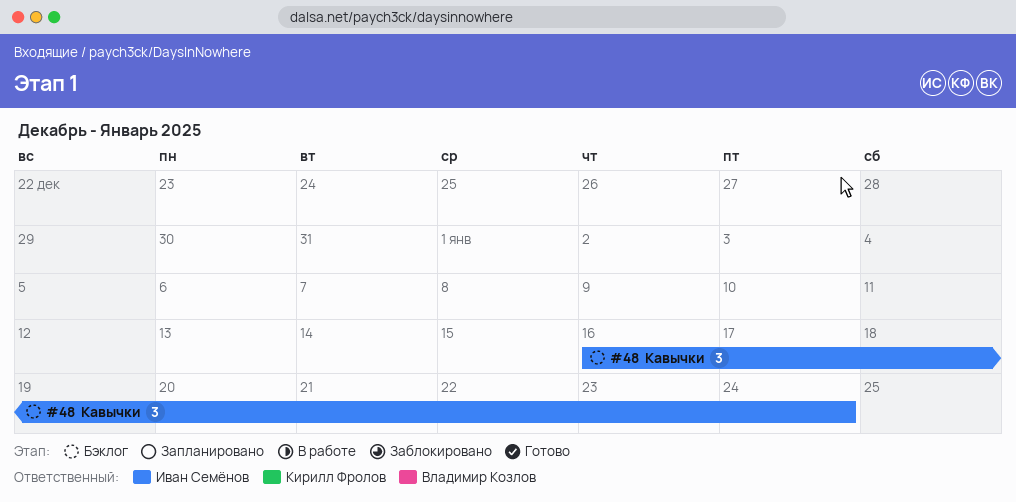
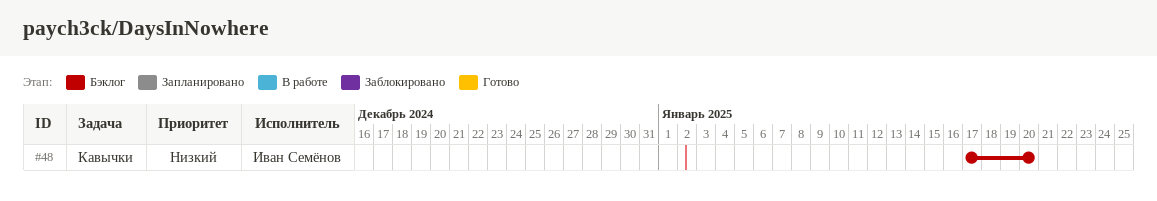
#48, start: Jan 16 -> Jan 17
#48, due: Jan 24 -> Jan 20

